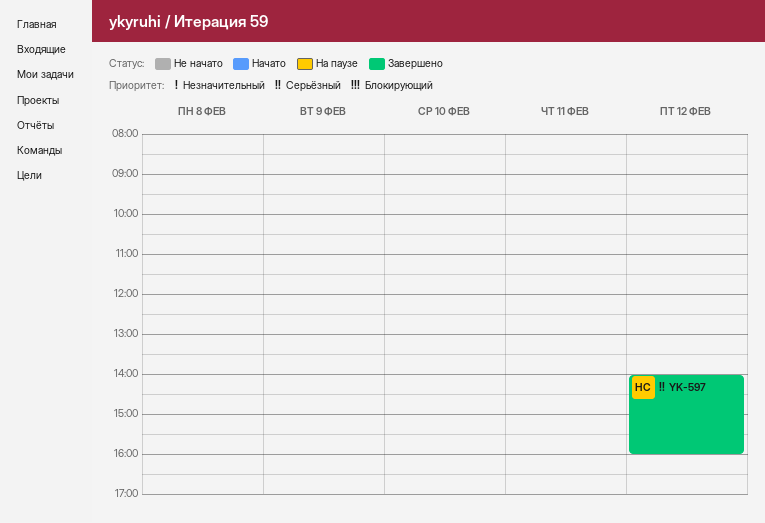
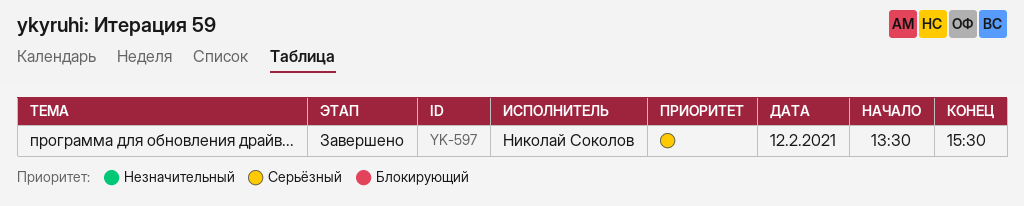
YK-597, begins: 14:00 -> 13:30
YK-597, ends: 16:00 -> 15:30

